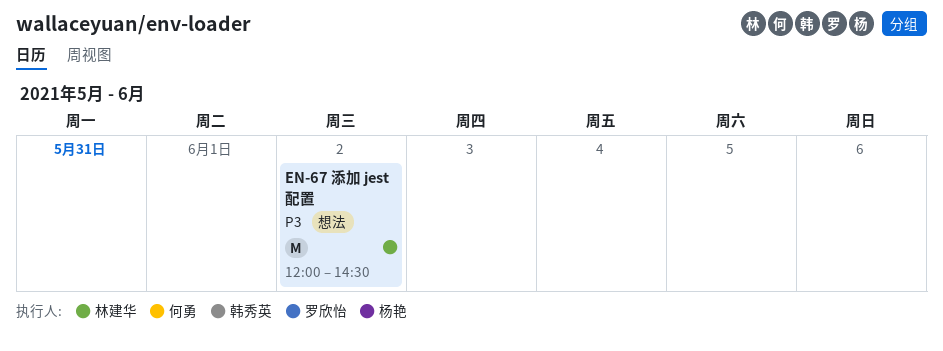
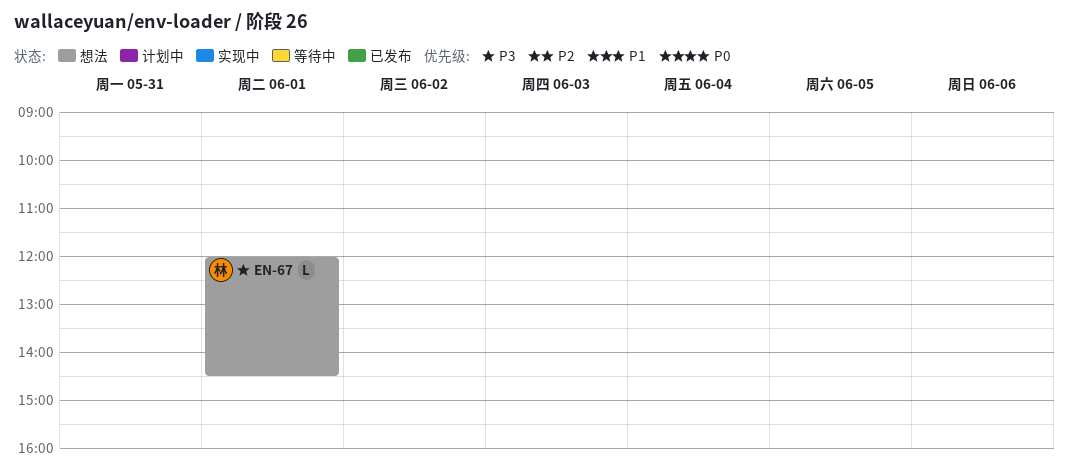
EN-67, estimate: M -> L
EN-67, day: Jun 2 -> Jun 1

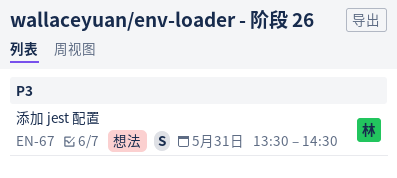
EN-67, estimate: L -> S
EN-67, day: Jun 1 -> May 31
EN-67, begins: 12:00 -> 13:30

